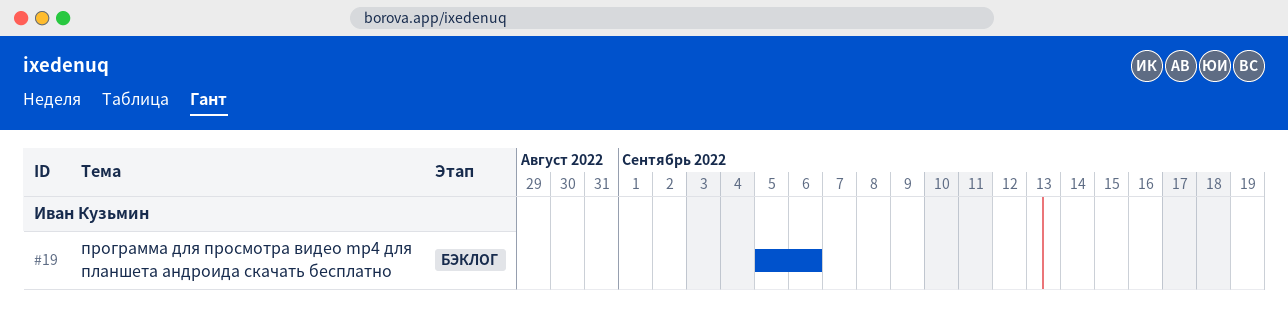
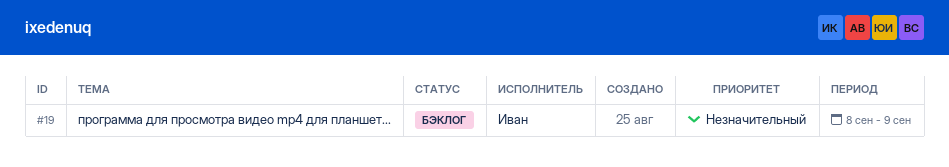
#19, start: Sep 5 -> Sep 8
#19, due: Sep 6 -> Sep 9

